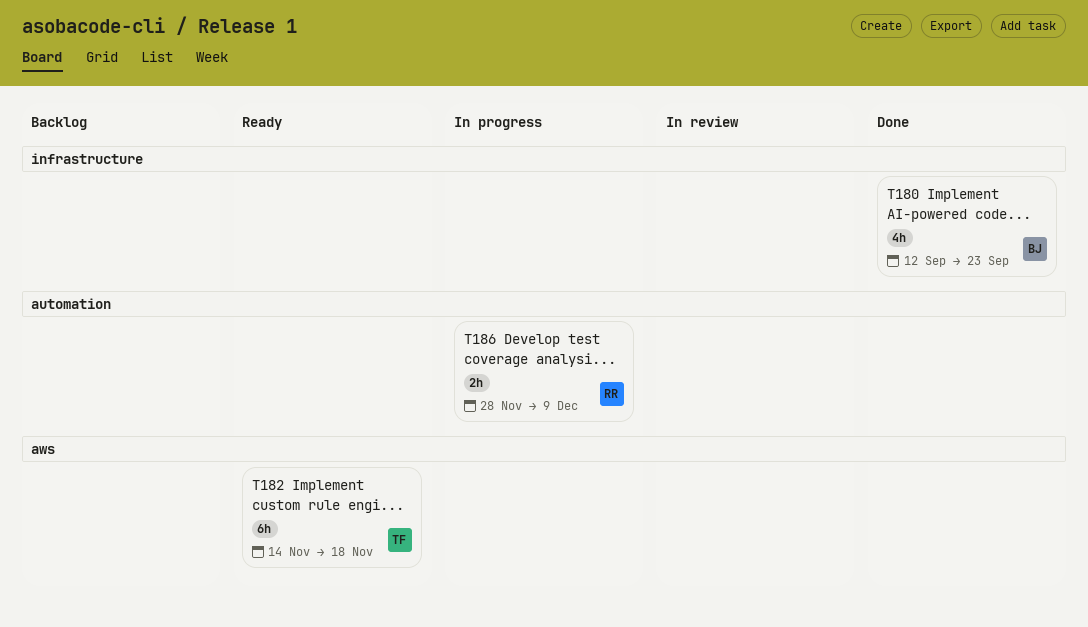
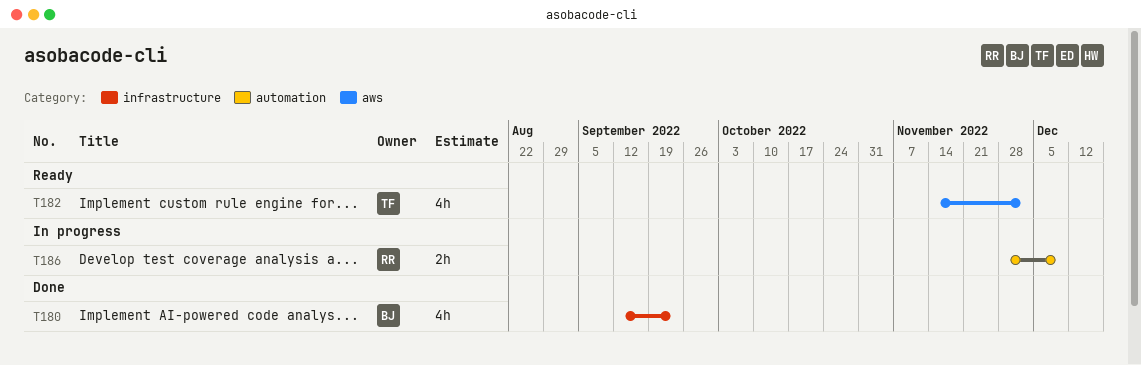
T182, estimate: 6h -> 4h
T182, due: Nov 18 -> Dec 2

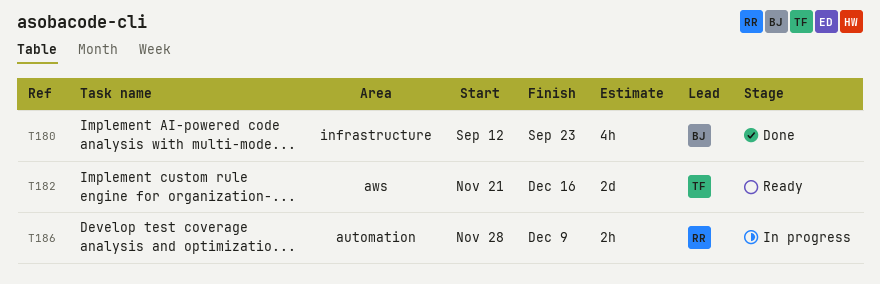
T182, estimate: 4h -> 2d
T182, start: Nov 14 -> Nov 21
T182, due: Dec 2 -> Dec 16

